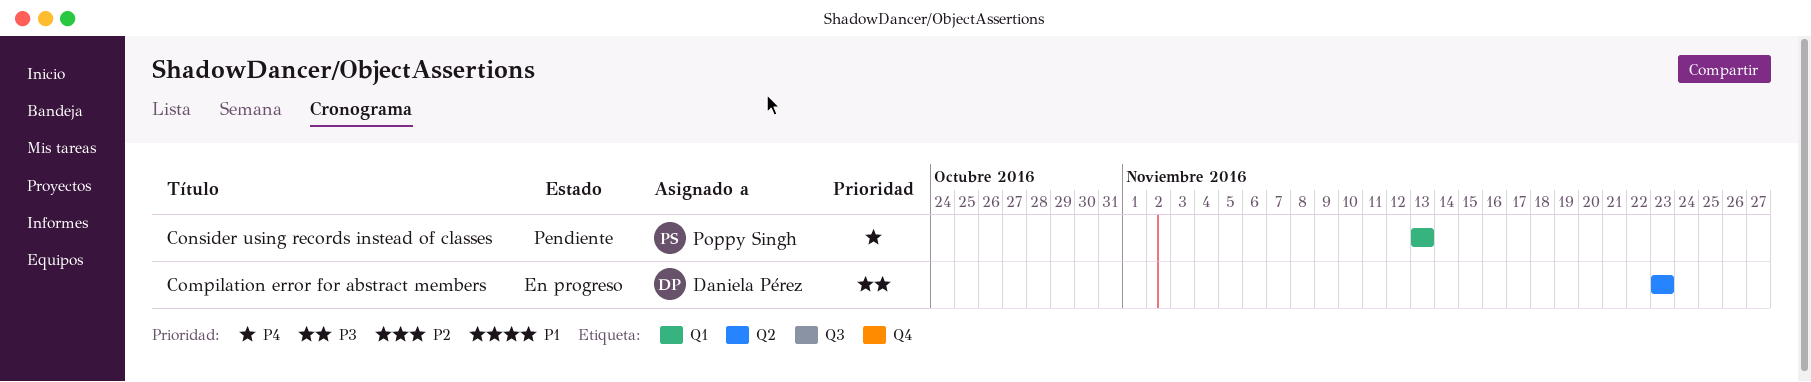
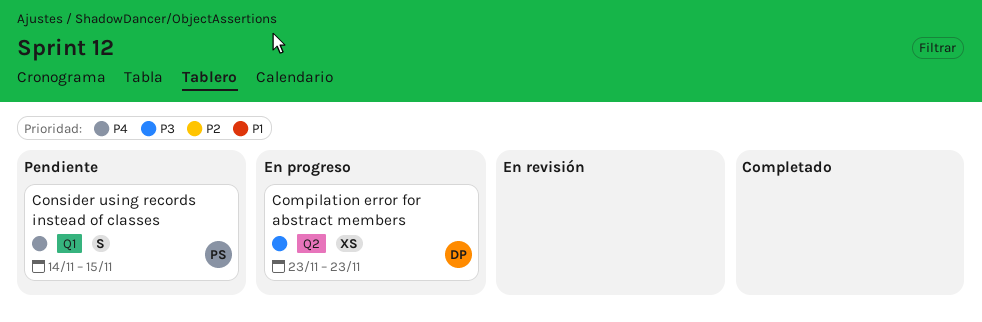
Consider using records instead of classes, start: Nov 13 -> Nov 14
Consider using records instead of classes, due: Nov 13 -> Nov 15

